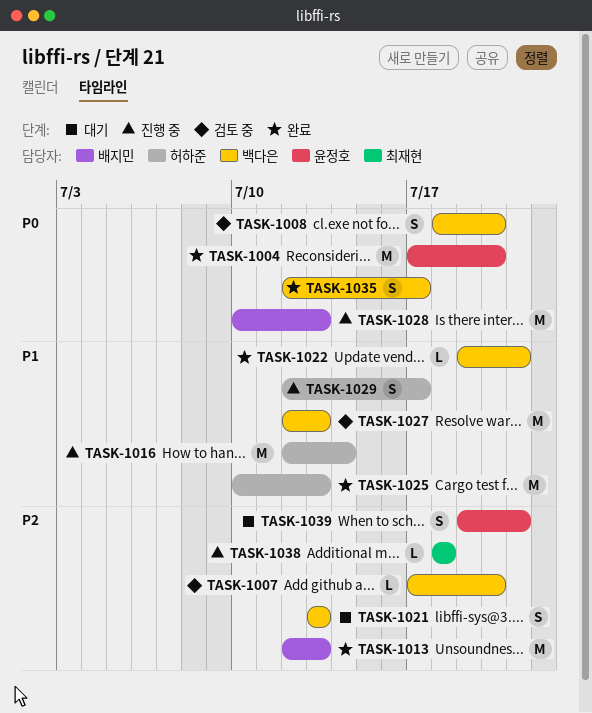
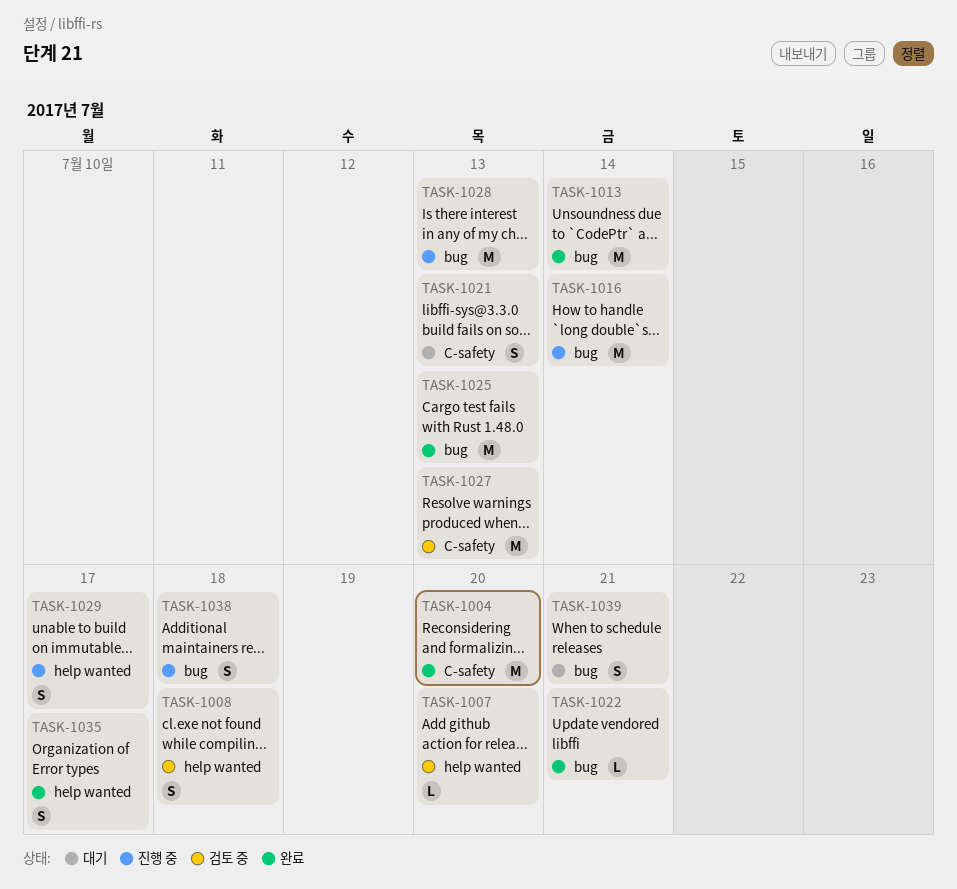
TASK-1008, due: Jul 20 -> Jul 18
TASK-1013, due: Jul 13 -> Jul 14
TASK-1038, estimate: L -> S

